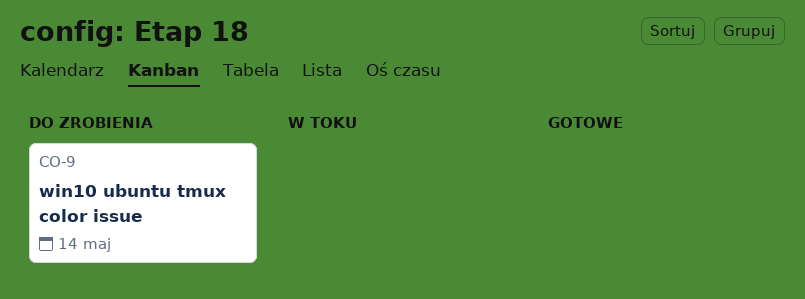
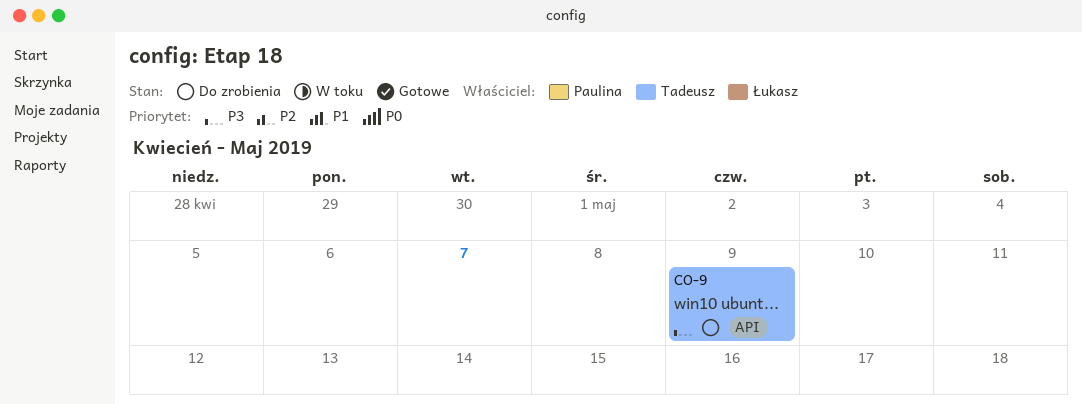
CO-9, due: May 14 -> May 9

